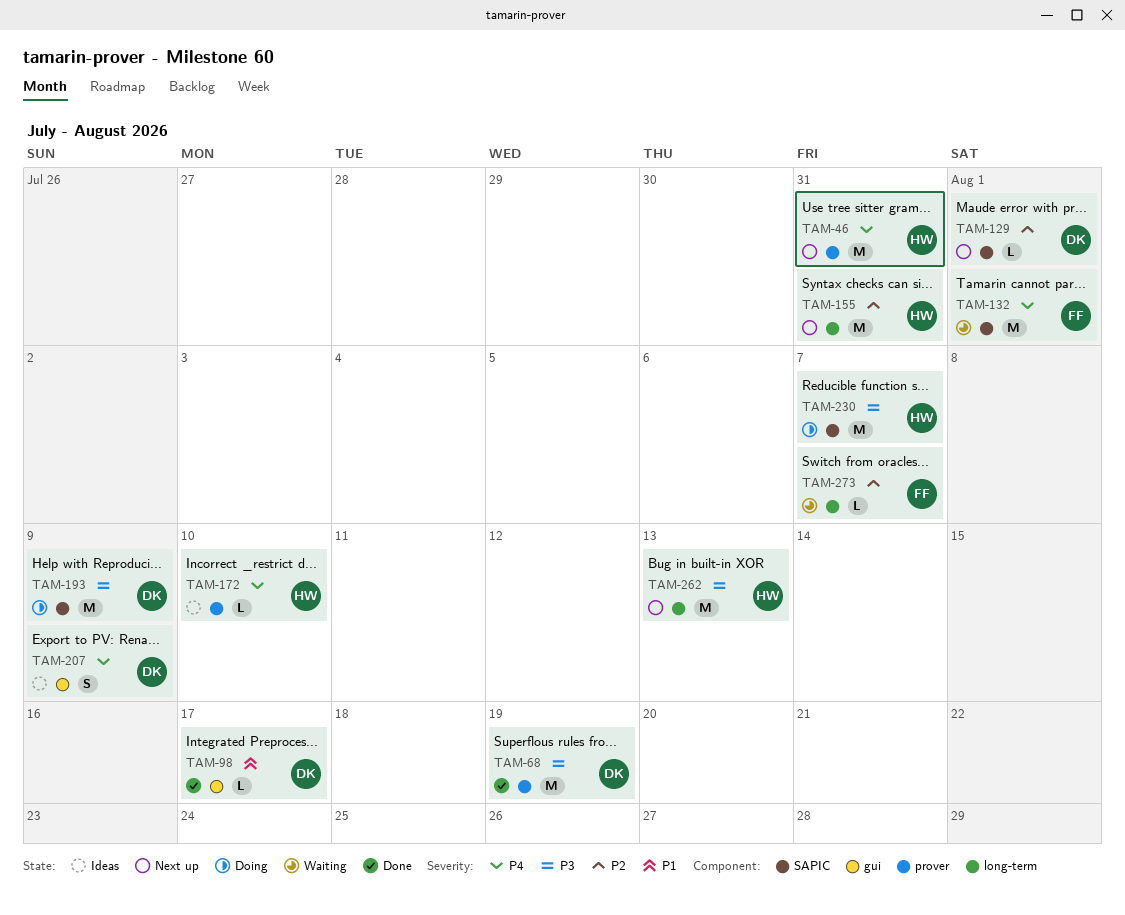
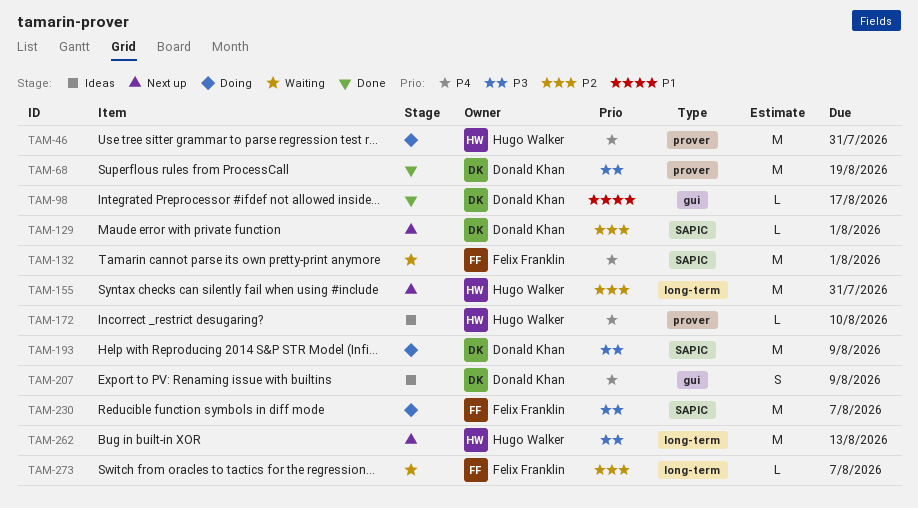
TAM-46, status: Next up -> Doing
TAM-230, owner: Hugo Walker -> Felix Franklin

